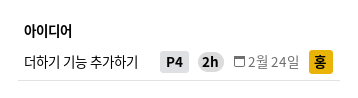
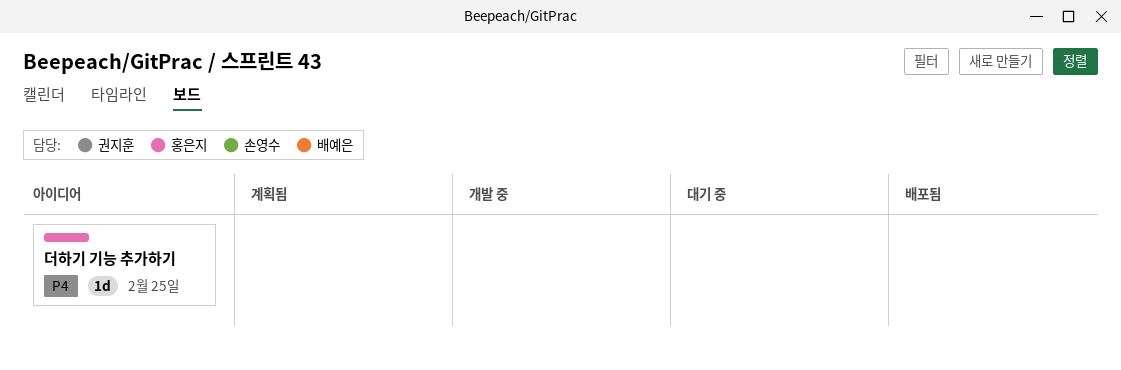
더하기 기능 추가하기, estimate: 2h -> 1d
더하기 기능 추가하기, due: Feb 24 -> Feb 25

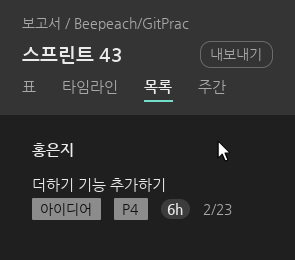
더하기 기능 추가하기, estimate: 1d -> 6h
더하기 기능 추가하기, due: Feb 25 -> Feb 23

